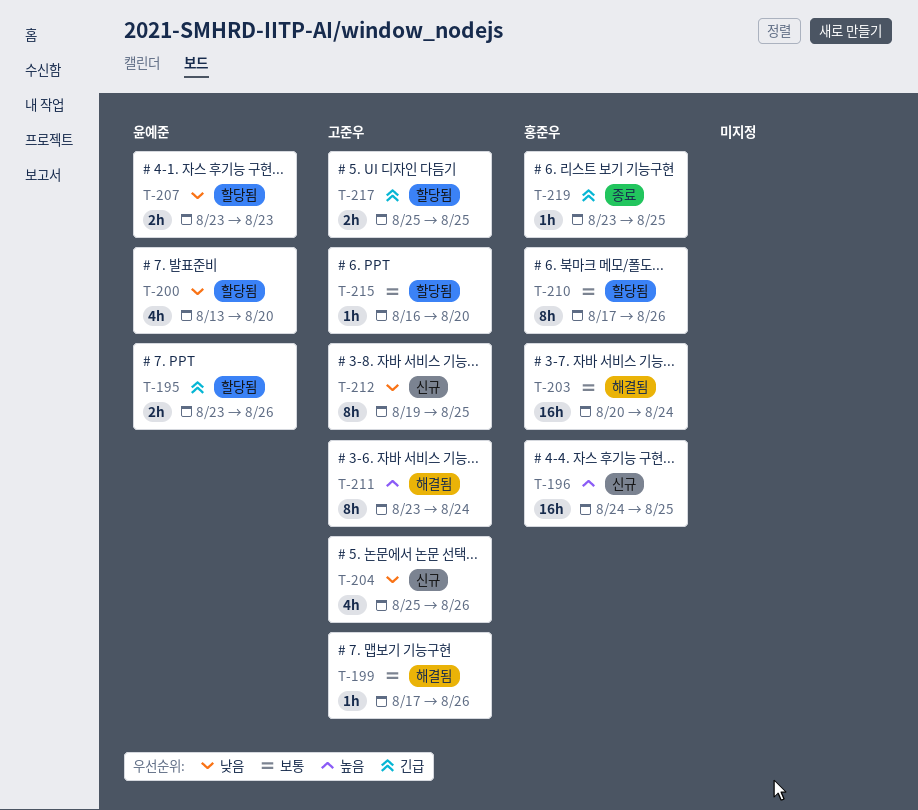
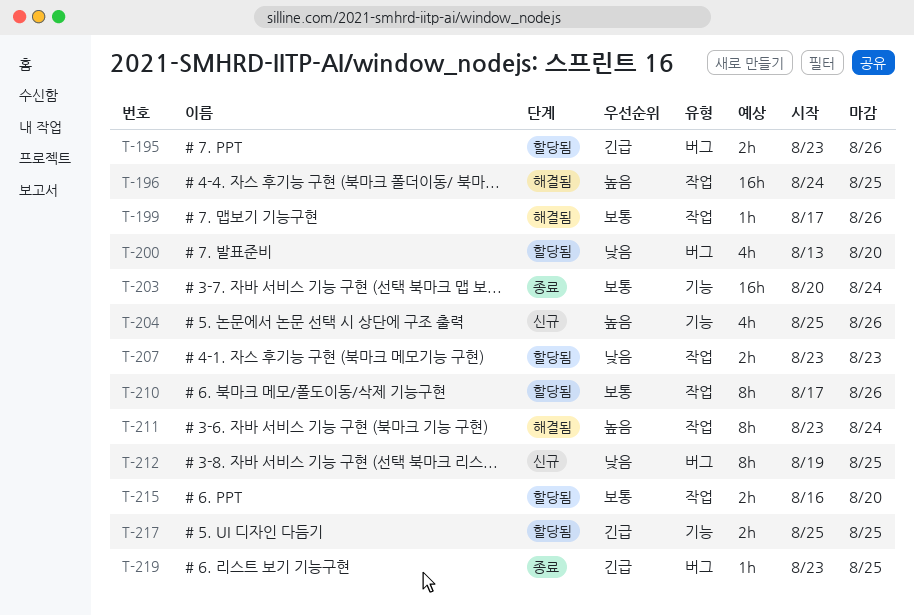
T-196, status: 신규 -> 해결됨
T-203, status: 해결됨 -> 종료
T-204, priority: 낮음 -> 높음
T-215, estimate: 1h -> 2h

